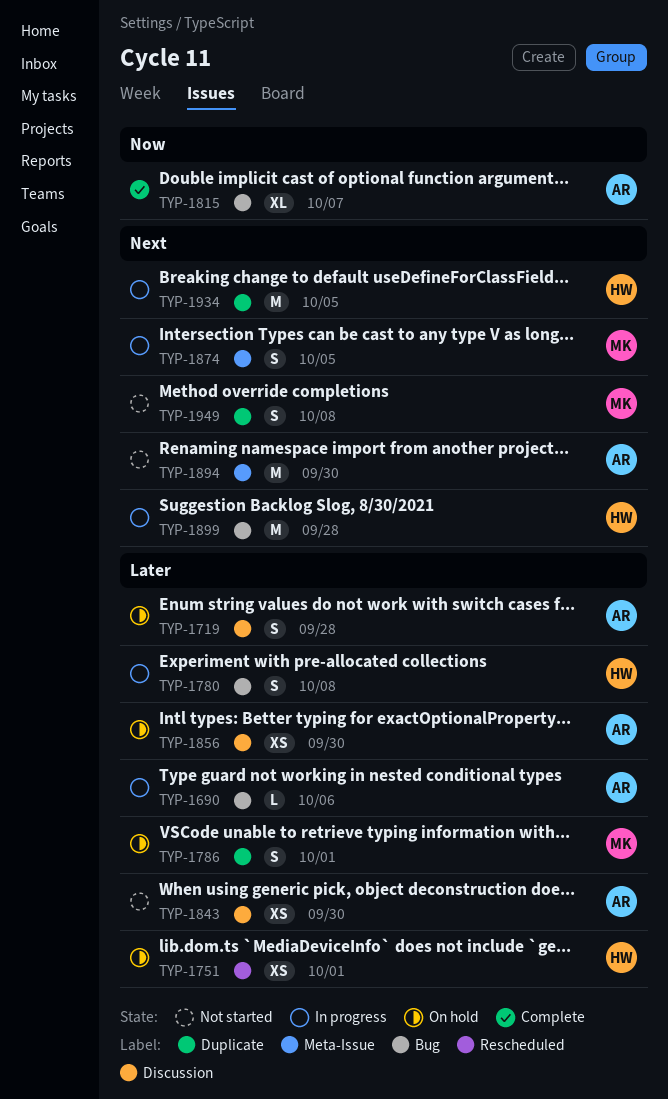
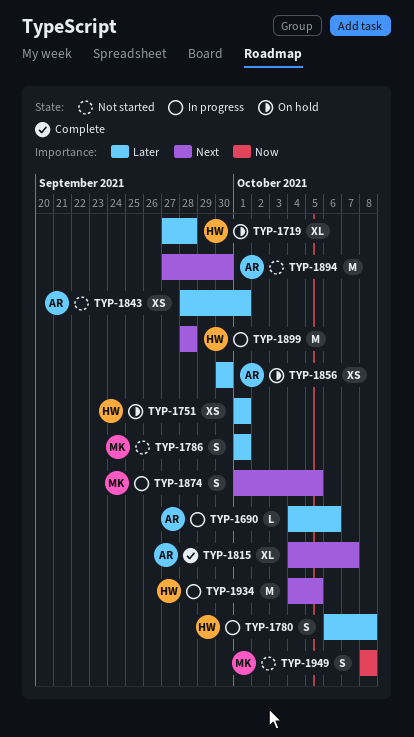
TYP-1719, owner: AR -> HW
TYP-1719, estimate: S -> XL
TYP-1786, status: On hold -> Not started
TYP-1815, priority: Now -> Next
TYP-1843, due: Sep 30 -> Oct 1
TYP-1949, priority: Next -> Now

